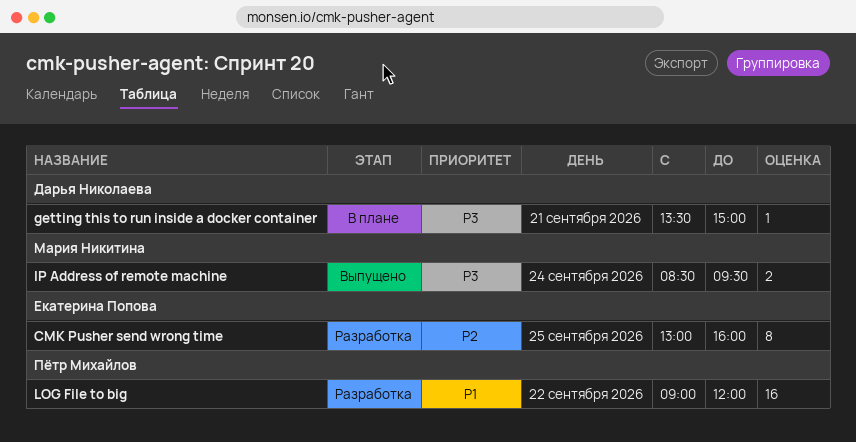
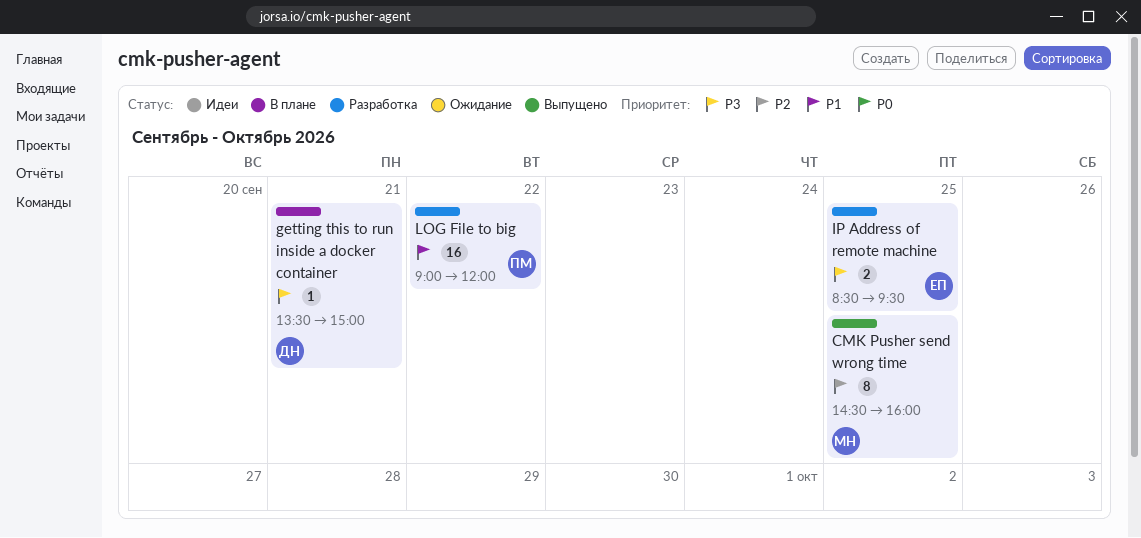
CMK Pusher send wrong time, status: Разработка -> Выпущено
CMK Pusher send wrong time, owner: Екатерина Попова -> Мария Никитина
CMK Pusher send wrong time, begins: 13:00 -> 14:30
IP Address of remote machine, status: Выпущено -> Разработка
IP Address of remote machine, owner: Мария Никитина -> Екатерина Попова
IP Address of remote machine, day: Sep 24 -> Sep 25

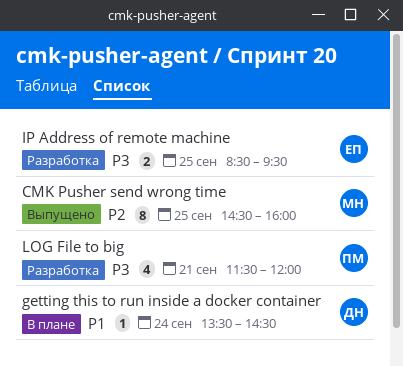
getting this to run inside a docker container, priority: P3 -> P1
getting this to run inside a docker container, day: Sep 21 -> Sep 24
getting this to run inside a docker container, ends: 15:00 -> 14:30
LOG File to big, priority: P1 -> P3
LOG File to big, estimate: 16 -> 4
LOG File to big, day: Sep 22 -> Sep 21
LOG File to big, begins: 09:00 -> 11:30

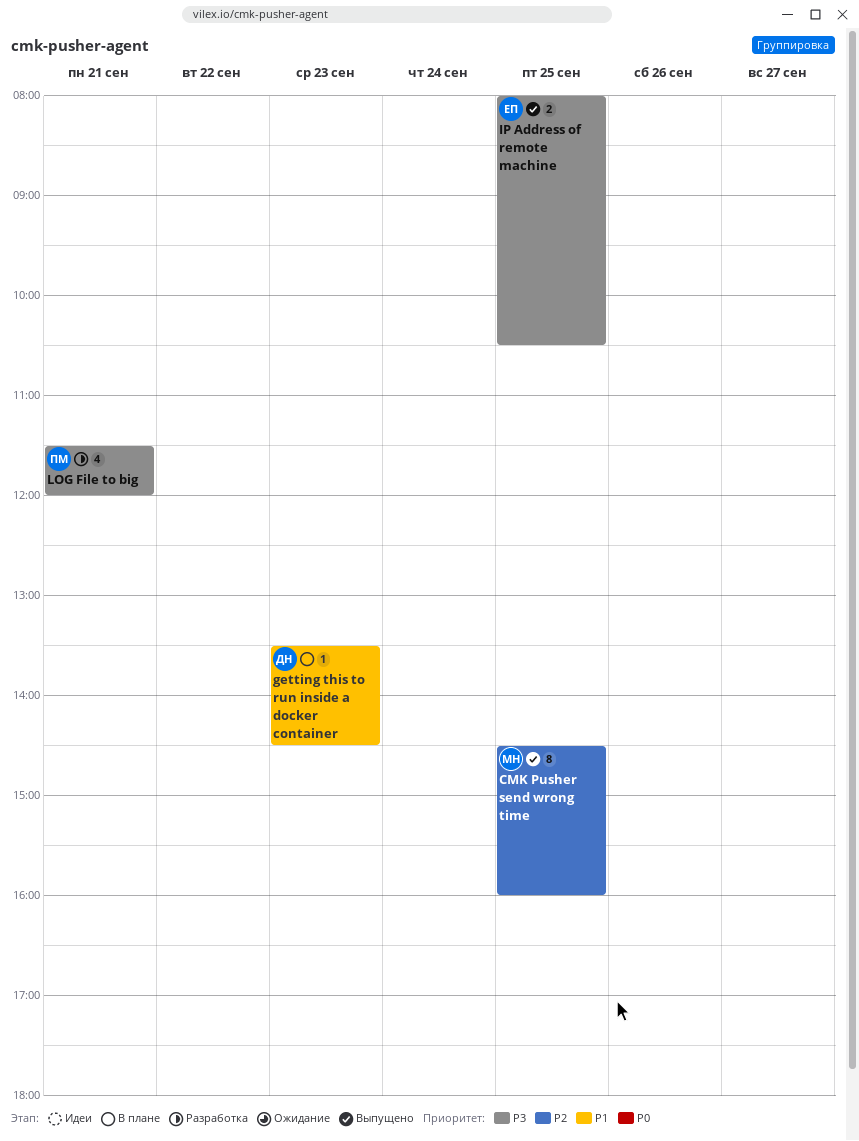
getting this to run inside a docker container, day: Sep 24 -> Sep 23
IP Address of remote machine, status: Разработка -> Выпущено
IP Address of remote machine, begins: 08:30 -> 08:00
IP Address of remote machine, ends: 09:30 -> 10:30

